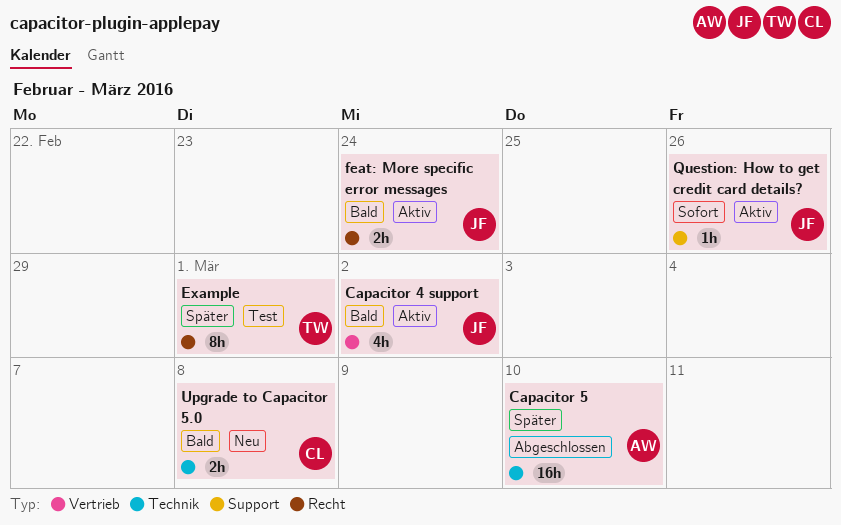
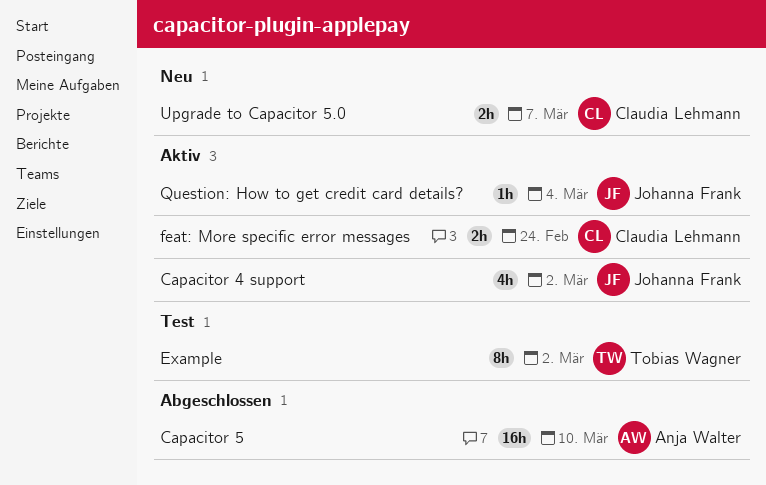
Example, due: Mar 1 -> Mar 2
feat: More specific error messages, owner: Johanna Frank -> Claudia Lehmann
Question: How to get credit card details?, due: Feb 26 -> Mar 4
Upgrade to Capacitor 5.0, due: Mar 8 -> Mar 7

